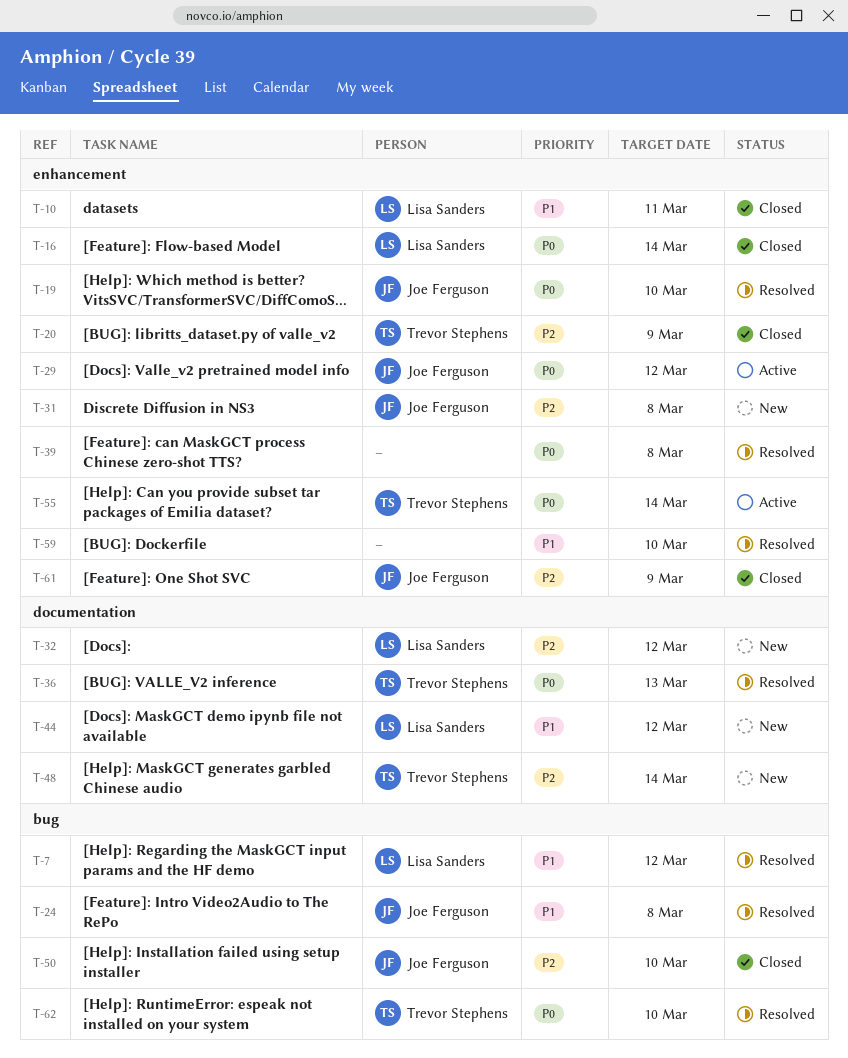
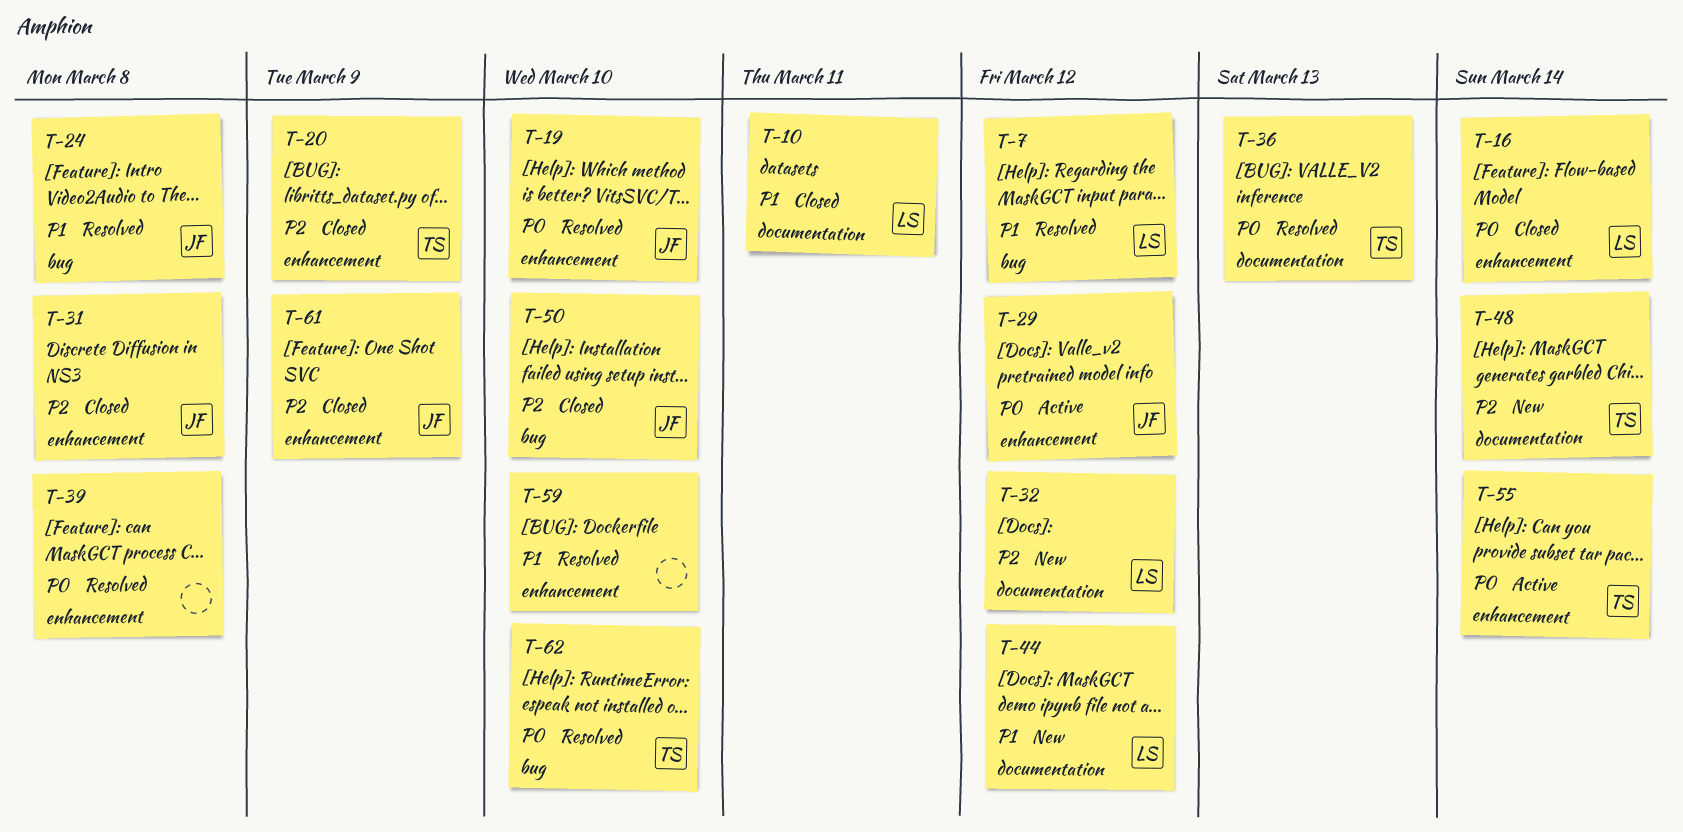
T-10, label: enhancement -> documentation
T-31, status: New -> Closed

